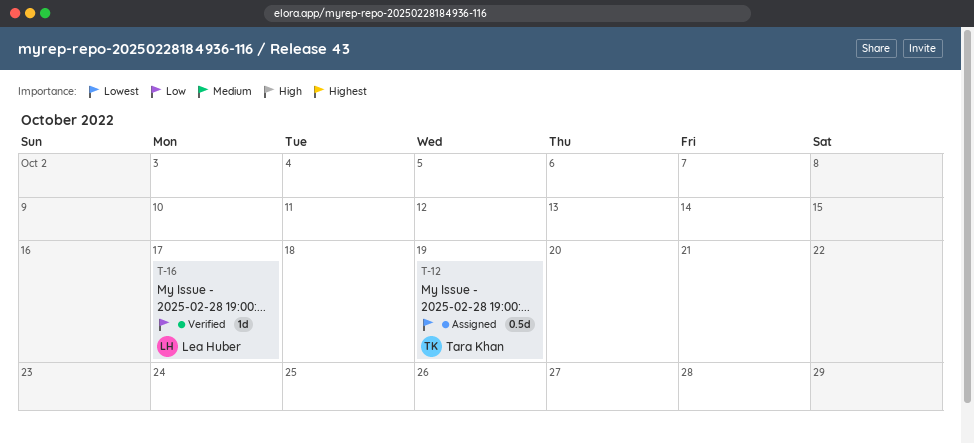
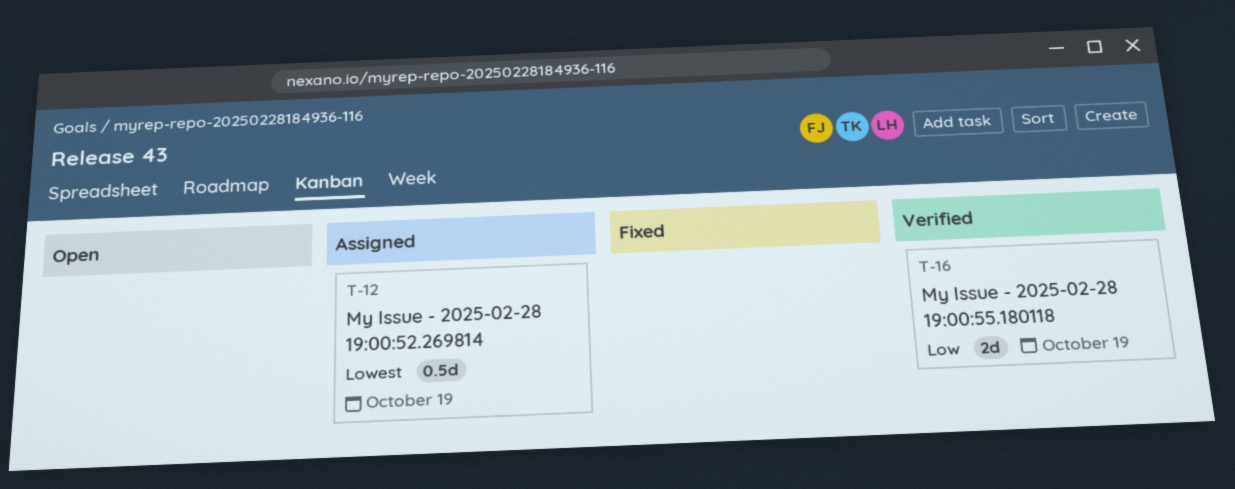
T-16, estimate: 1d -> 2d
T-16, due: Oct 17 -> Oct 19

